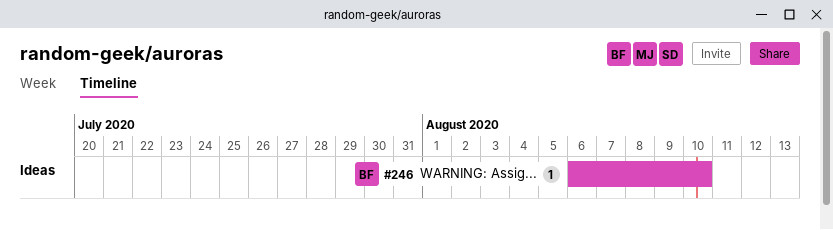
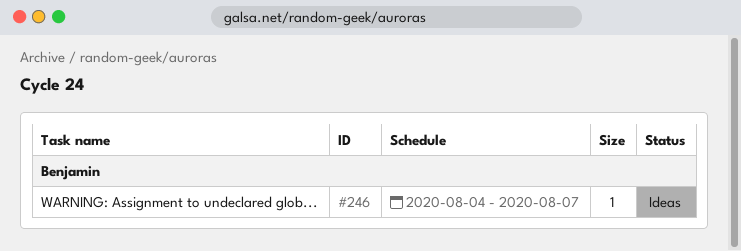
#246, start: Aug 6 -> Aug 4
#246, due: Aug 10 -> Aug 7

